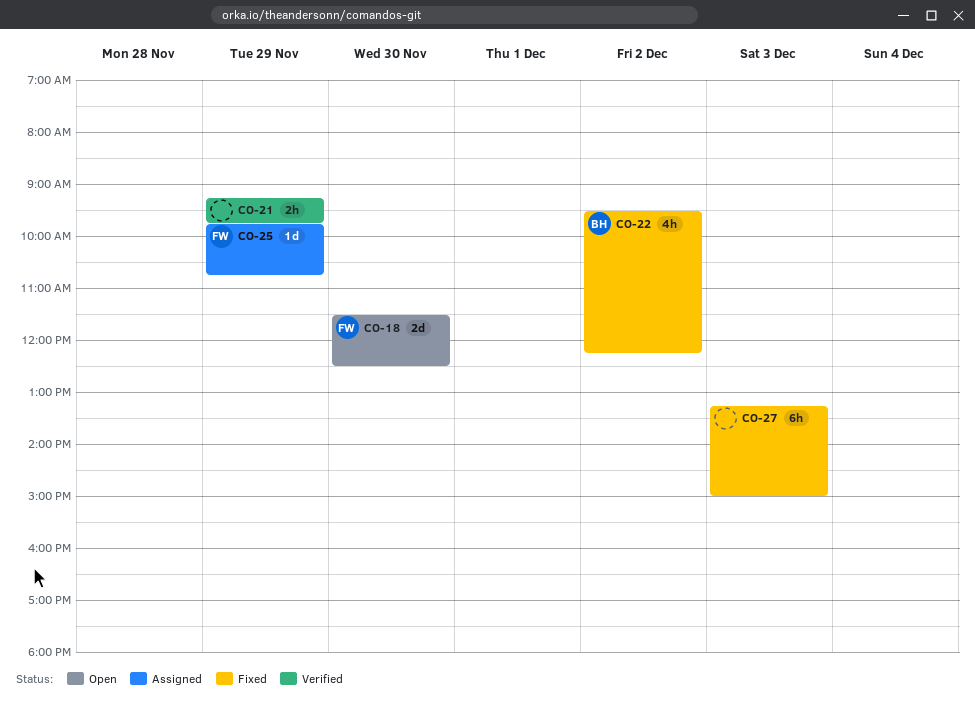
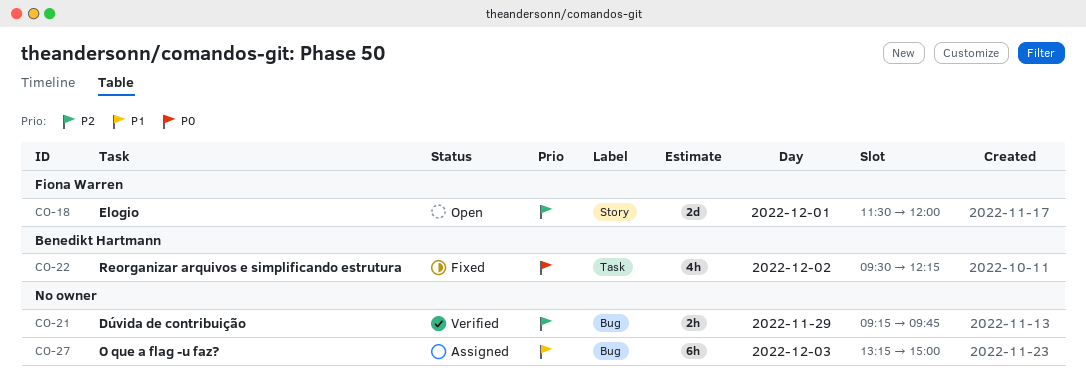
CO-18, day: Nov 30 -> Dec 1
CO-18, ends: 12:30 -> 12:00
CO-25: present -> none
CO-27, status: Fixed -> Assigned

